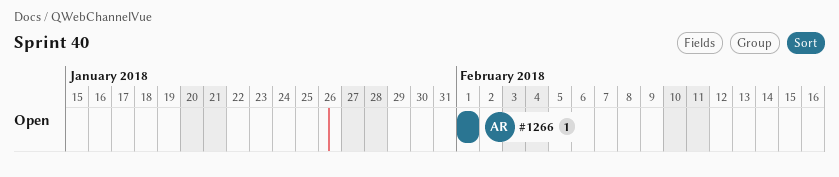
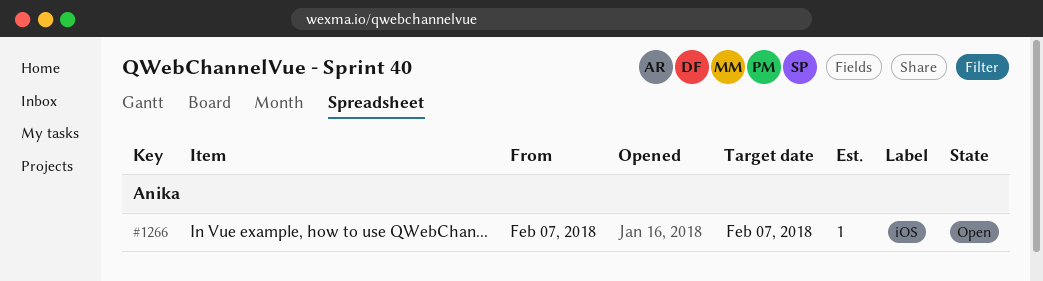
#1266, start: Feb 1 -> Feb 7
#1266, due: Feb 1 -> Feb 7

